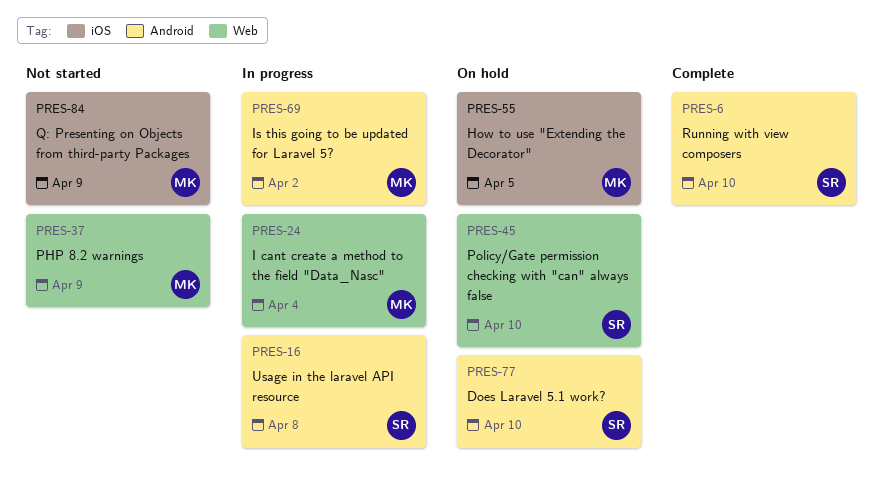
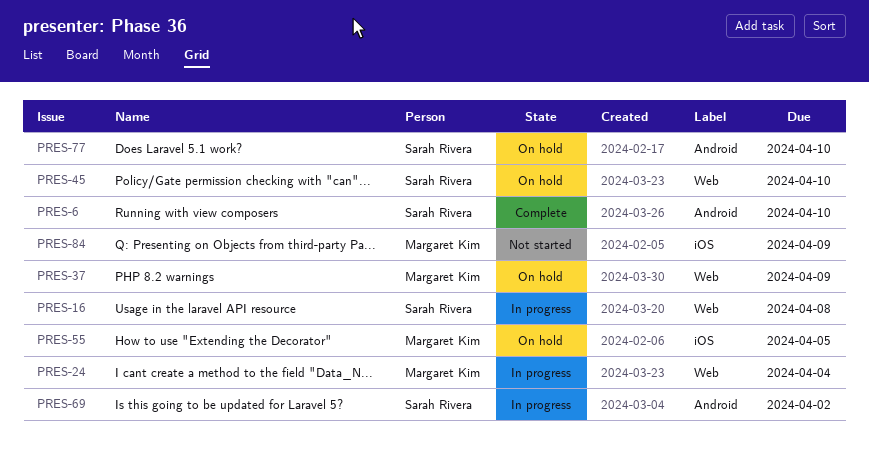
PRES-16, label: Android -> Web
PRES-37, status: Not started -> On hold
PRES-69, owner: Margaret Kim -> Sarah Rivera

